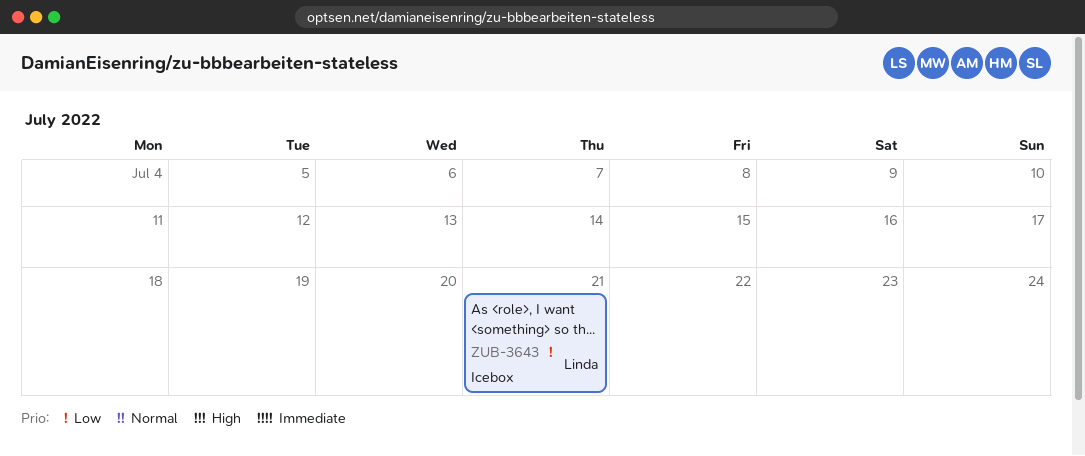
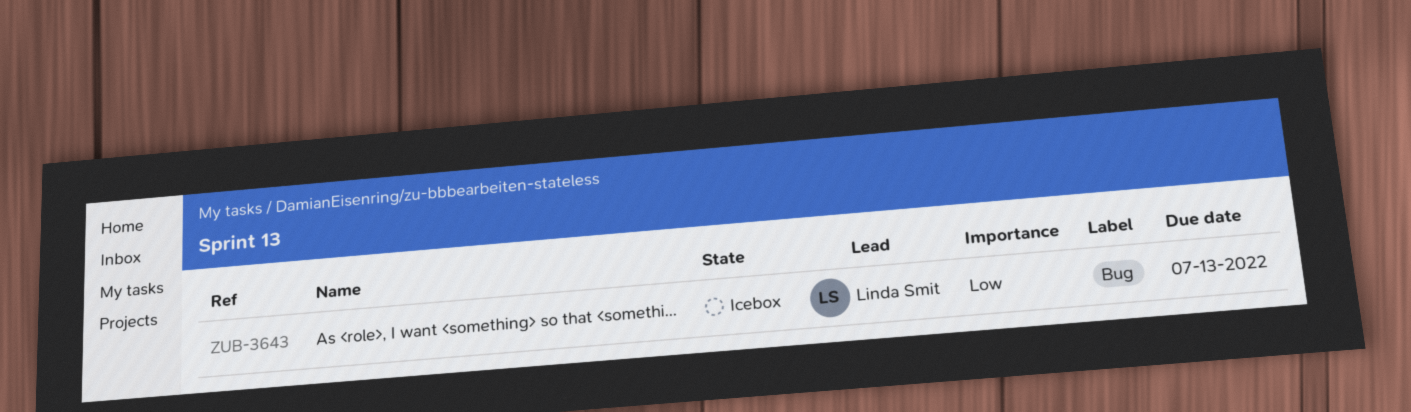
ZUB-3643, due: Jul 21 -> Jul 13

